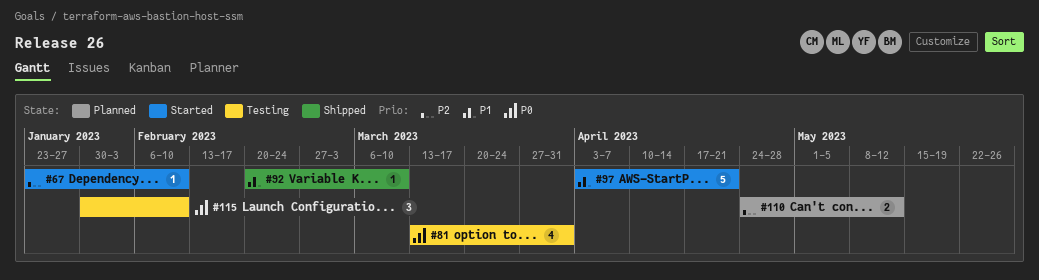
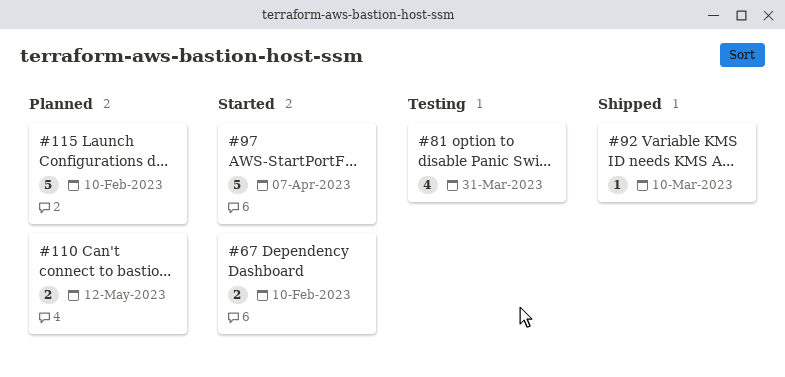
#67, estimate: 1 -> 2
#97, due: Apr 21 -> Apr 7
#115, status: Testing -> Planned
#115, estimate: 3 -> 5

